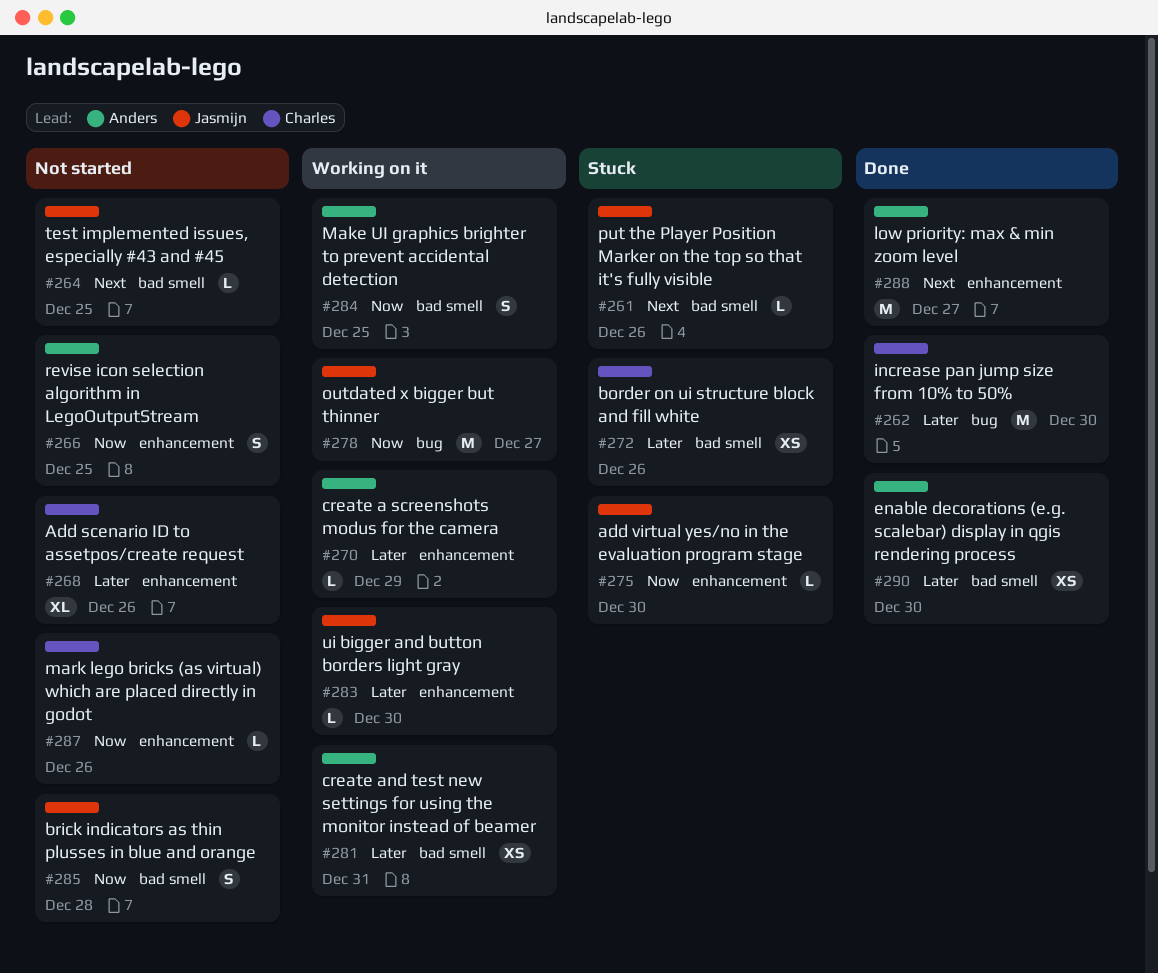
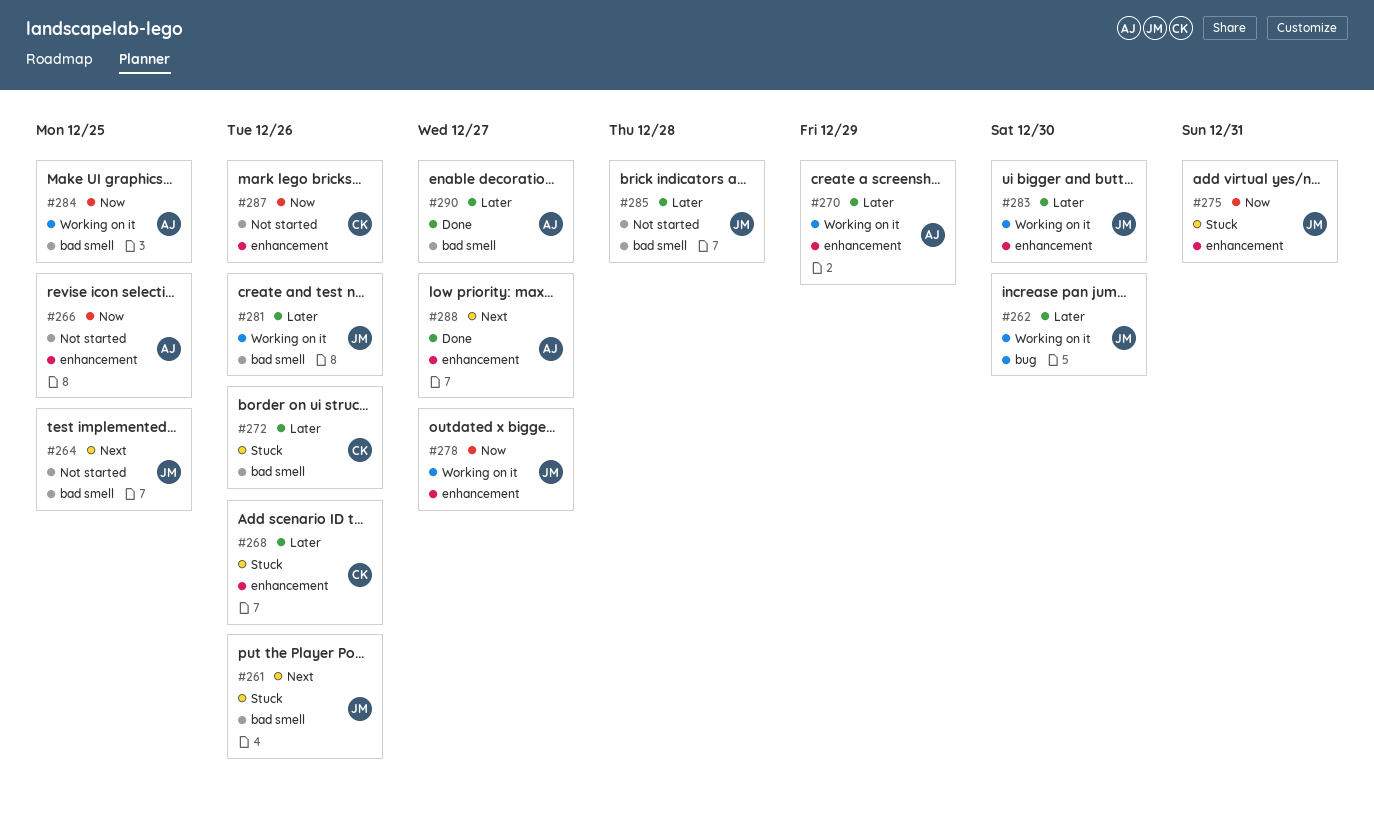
#262, status: Done -> Working on it
#262, owner: Charles -> Jasmijn
#268, status: Not started -> Stuck
#275, due: Dec 30 -> Dec 31
#278, label: bug -> enhancement
#281, owner: Anders -> Jasmijn
#281, due: Dec 31 -> Dec 26
#285, priority: Now -> Later
#290, due: Dec 30 -> Dec 27

